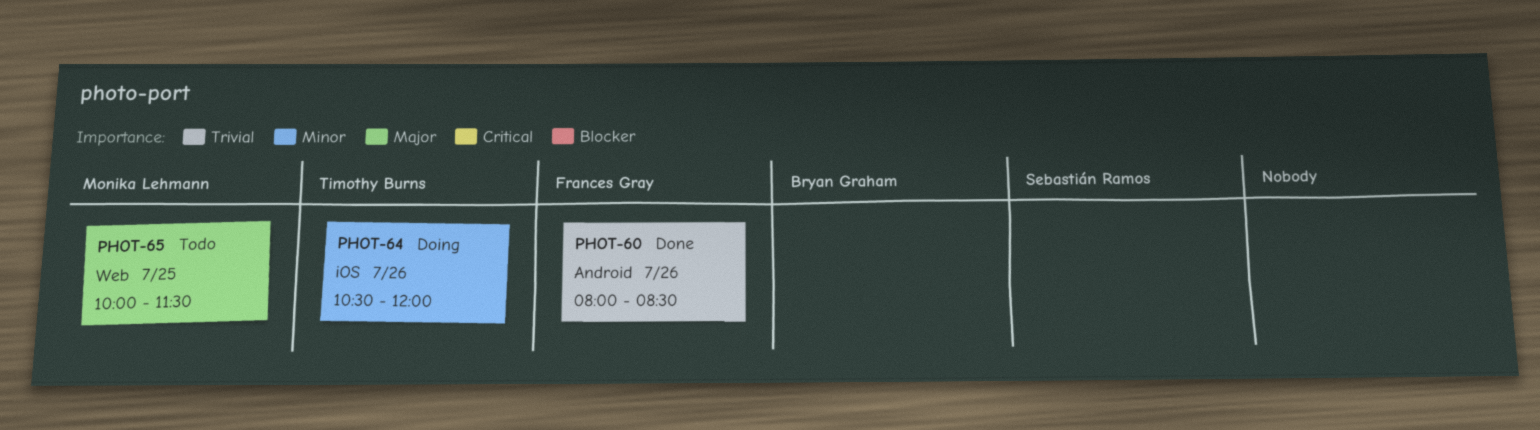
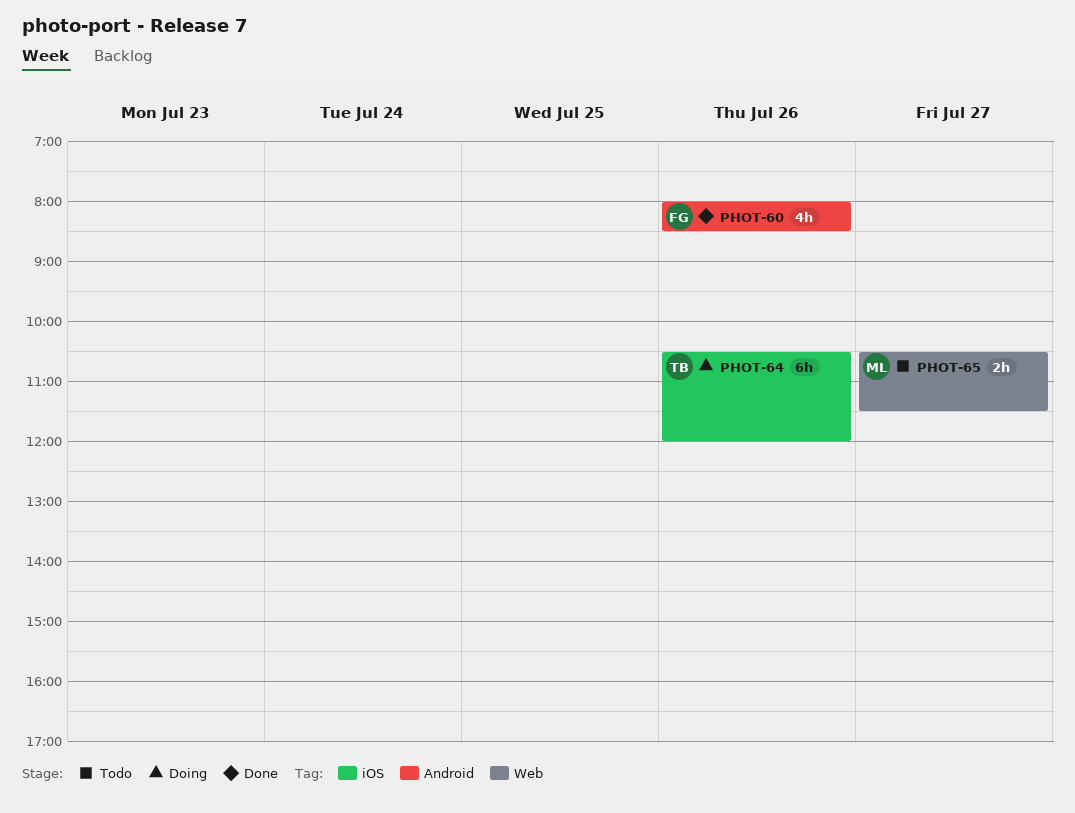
PHOT-65, day: Jul 25 -> Jul 27
PHOT-65, begins: 10:00 -> 10:30

